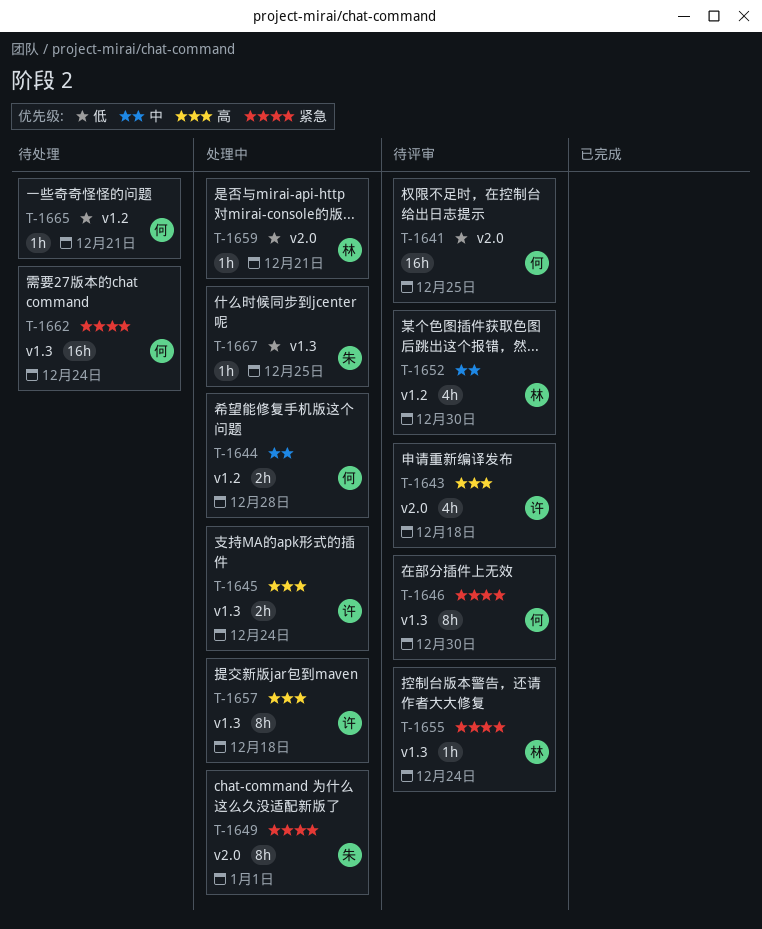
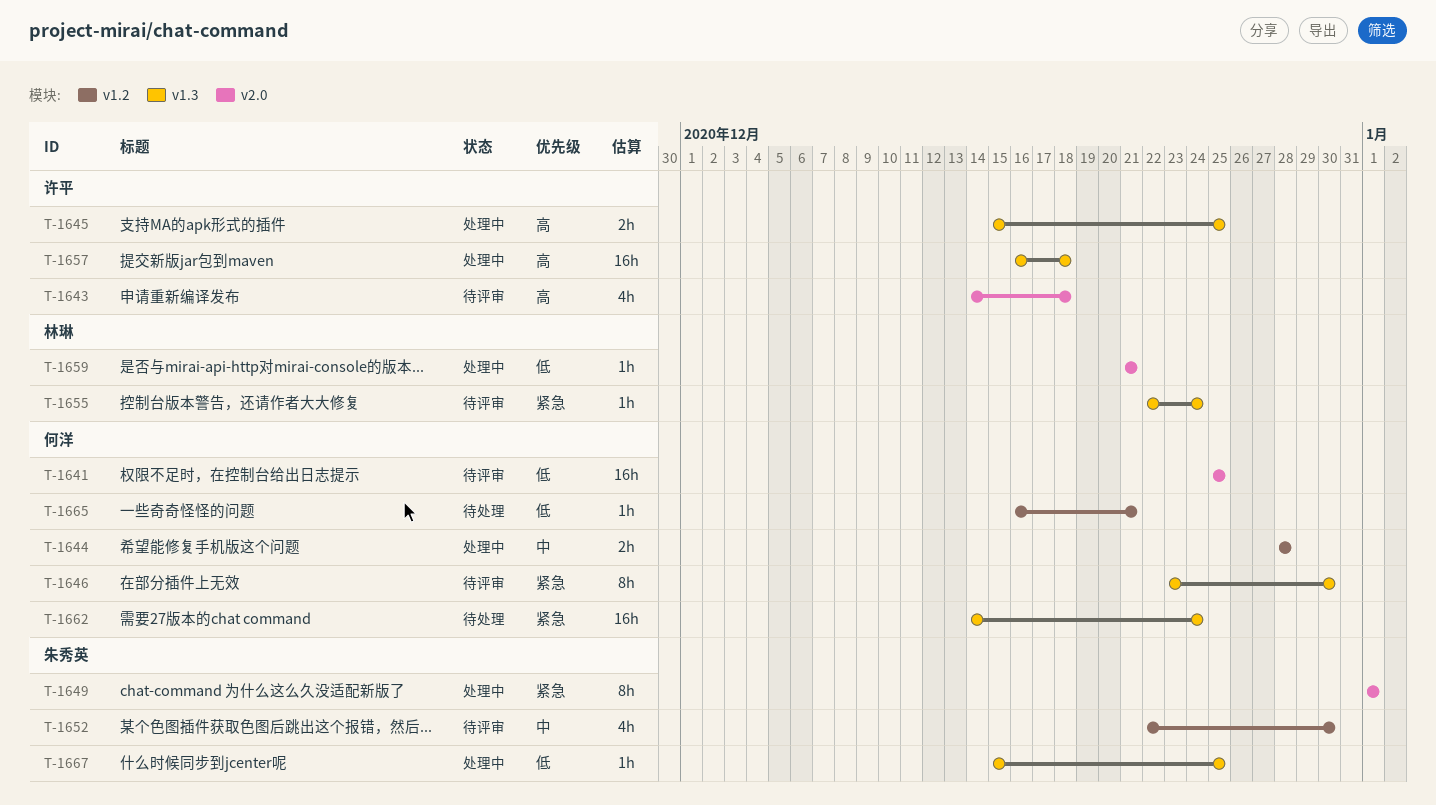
T-1645, due: Dec 24 -> Dec 25
T-1652, owner: 林琳 -> 朱秀英
T-1657, estimate: 8h -> 16h

